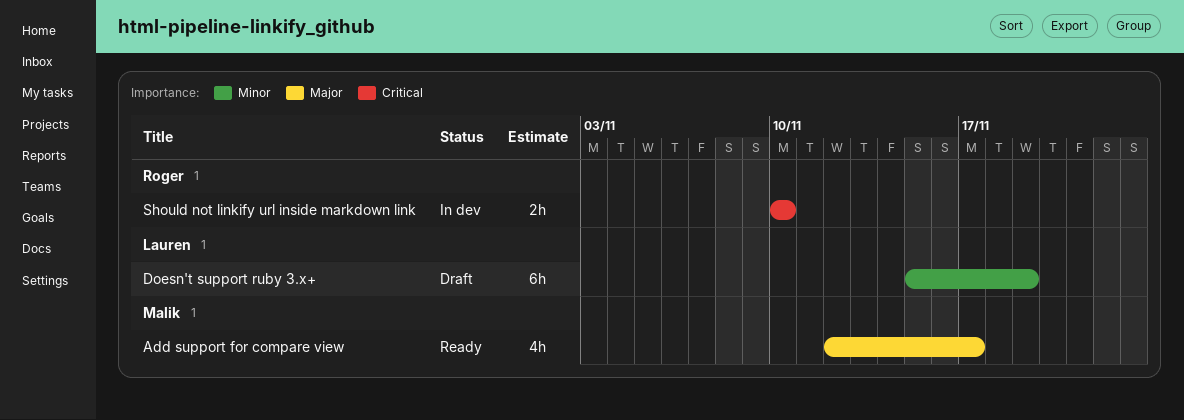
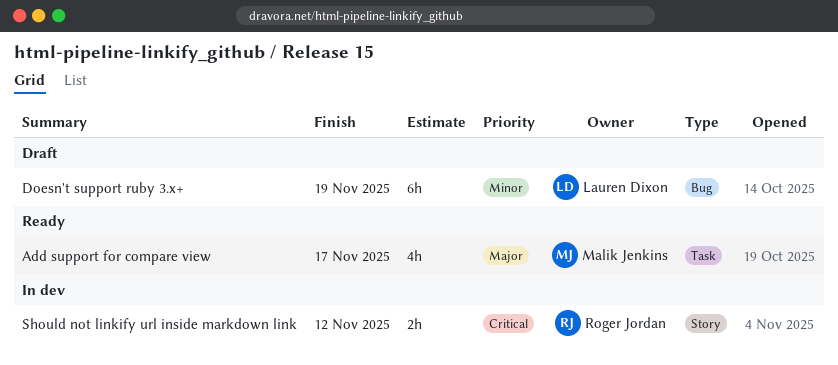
Should not linkify url inside markdown link, due: Nov 10 -> Nov 12

